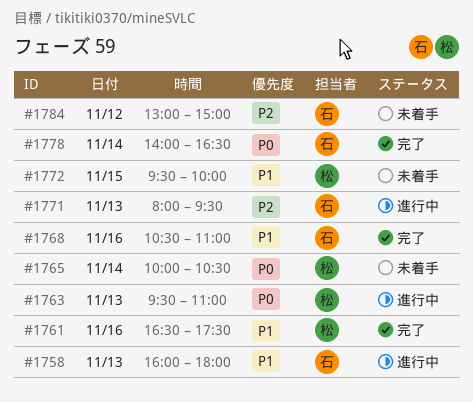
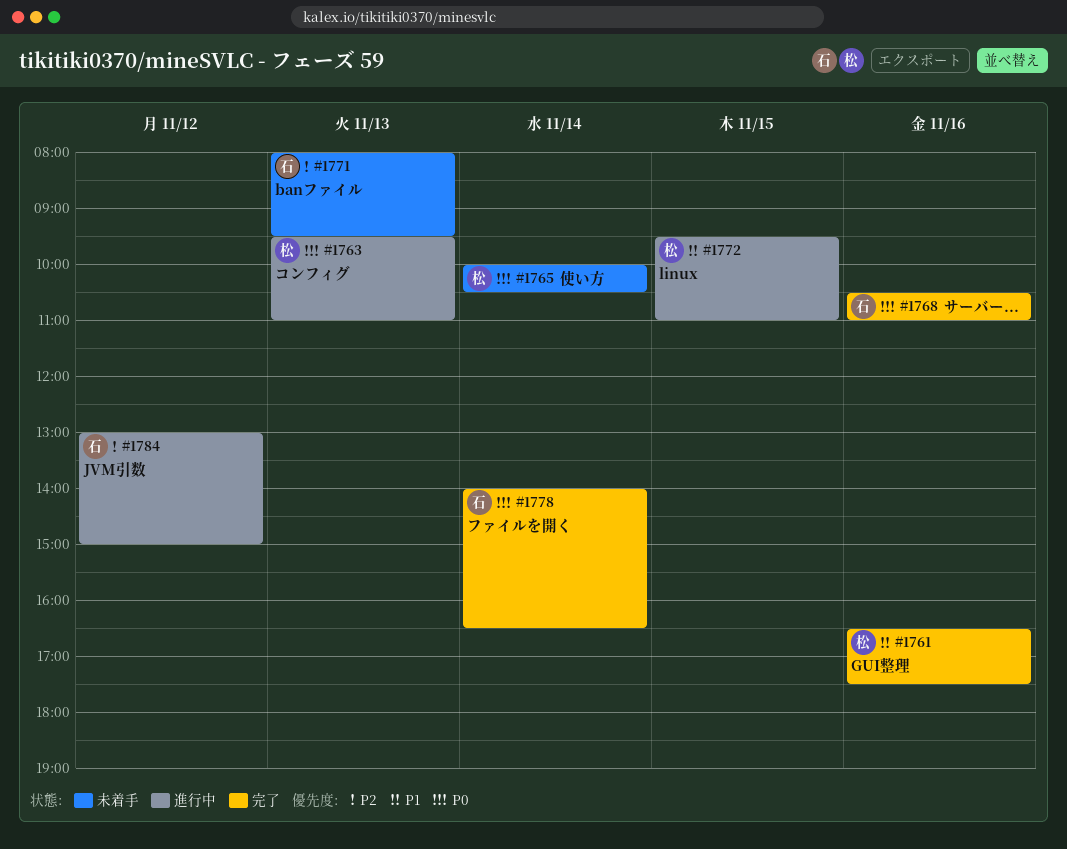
#1758: present -> none
#1768, priority: P1 -> P0
#1771, status: 進行中 -> 未着手
#1772, status: 未着手 -> 進行中
#1772, ends: 10:00 -> 11:00
#1784, status: 未着手 -> 進行中

